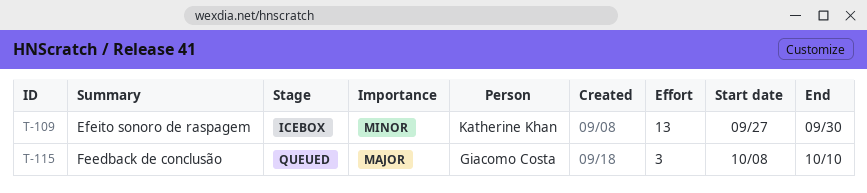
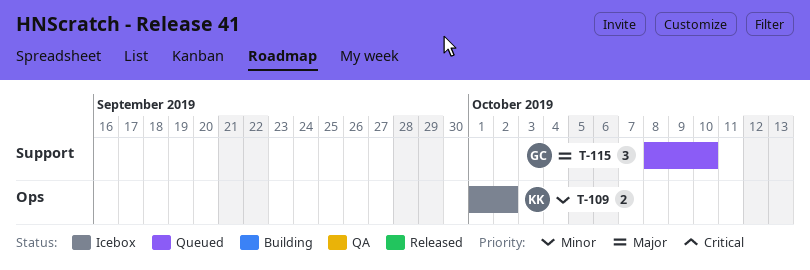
T-109, estimate: 13 -> 2
T-109, start: Sep 27 -> Oct 1
T-109, due: Sep 30 -> Oct 2

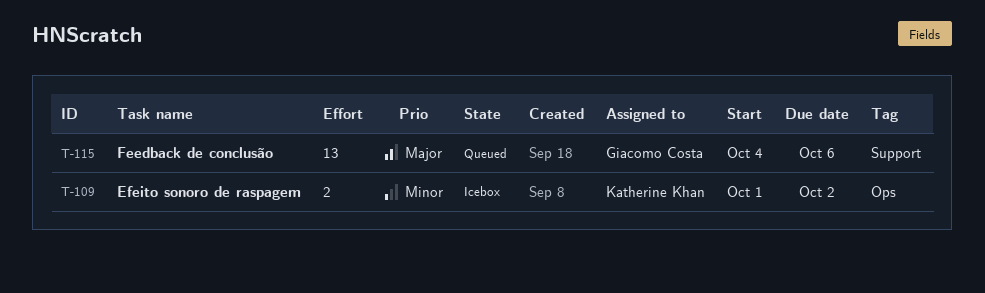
T-115, estimate: 3 -> 13
T-115, start: Oct 8 -> Oct 4
T-115, due: Oct 10 -> Oct 6

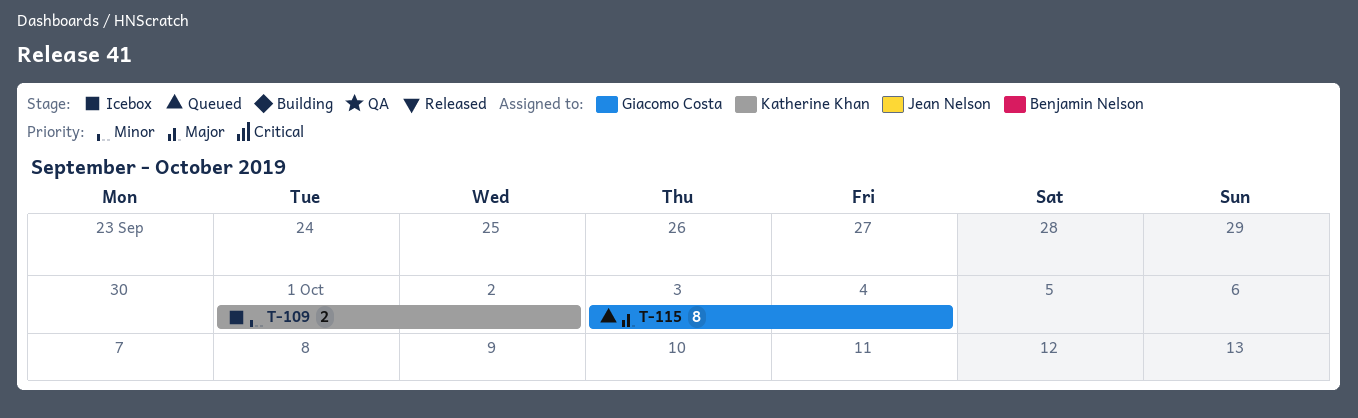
T-115, estimate: 13 -> 8
T-115, start: Oct 4 -> Oct 3
T-115, due: Oct 6 -> Oct 4

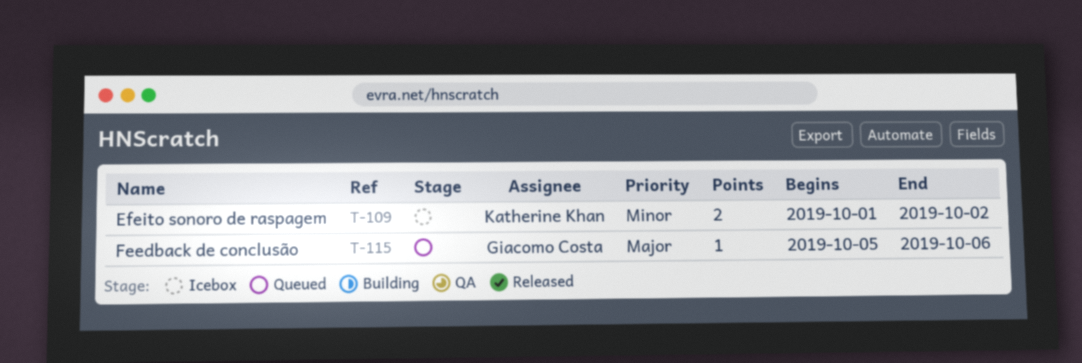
T-115, estimate: 8 -> 1
T-115, start: Oct 3 -> Oct 5
T-115, due: Oct 4 -> Oct 6

